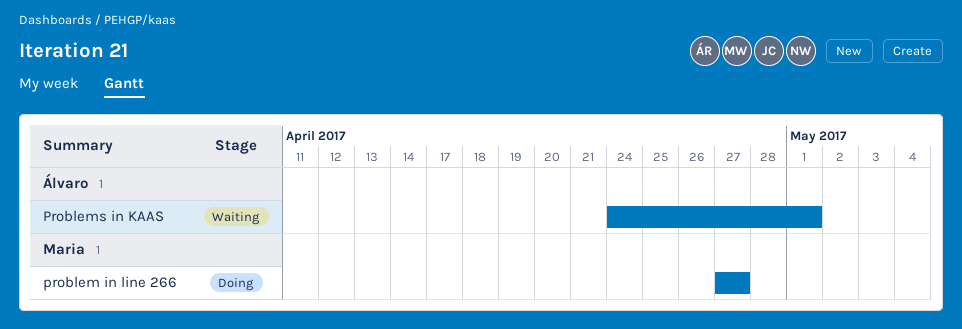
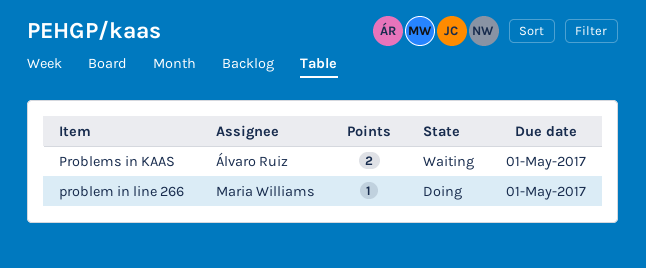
problem in line 266, due: Apr 27 -> May 1

